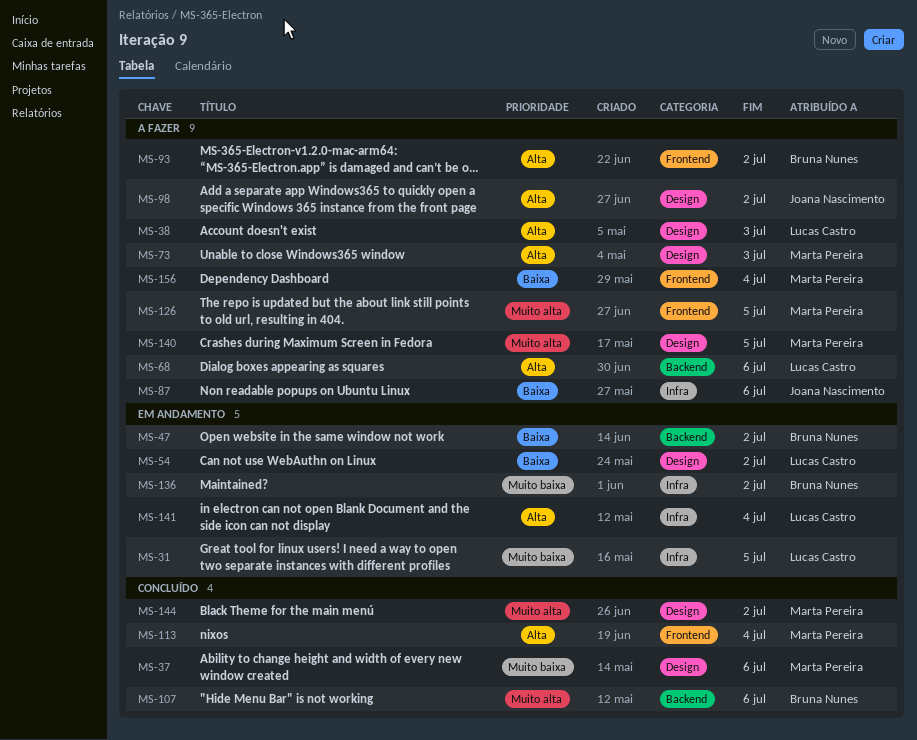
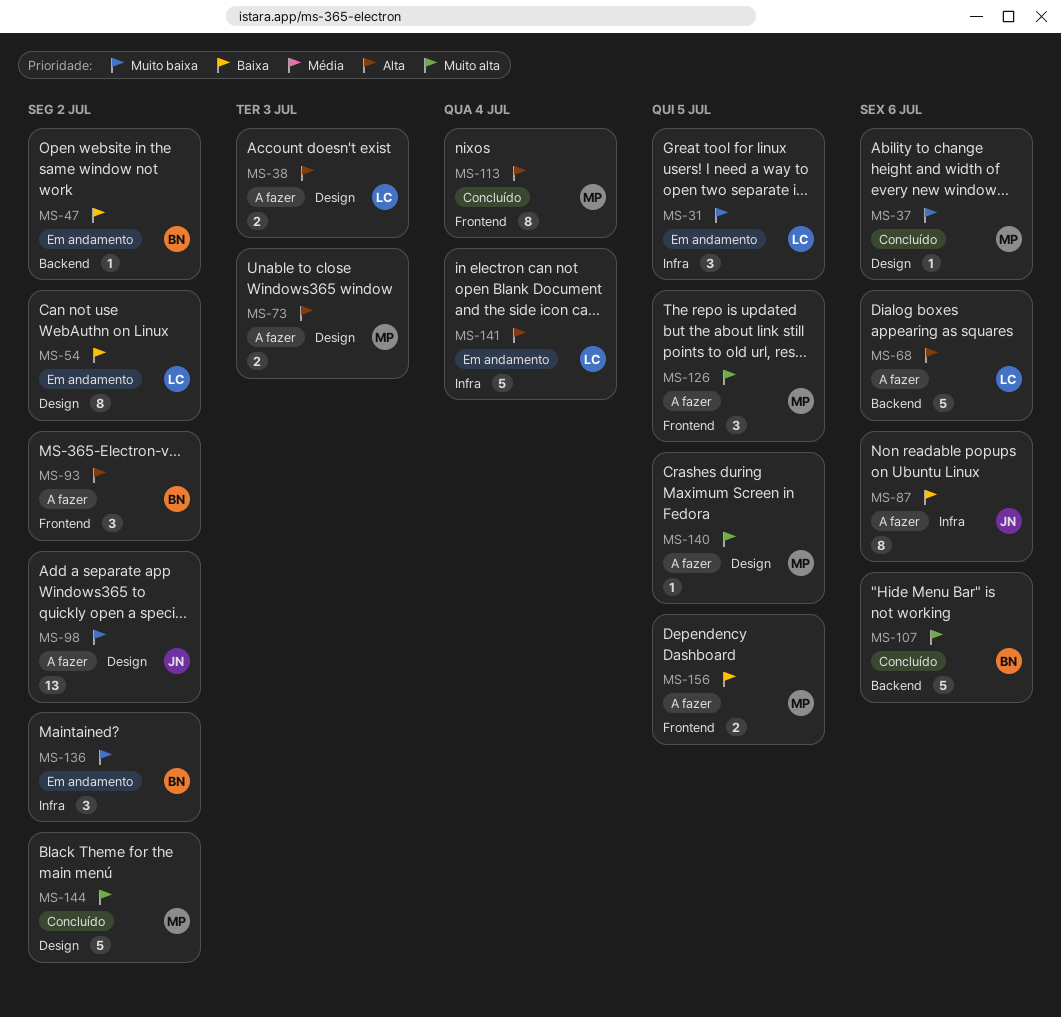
MS-98, priority: Alta -> Muito baixa
MS-156, due: Jul 4 -> Jul 5

